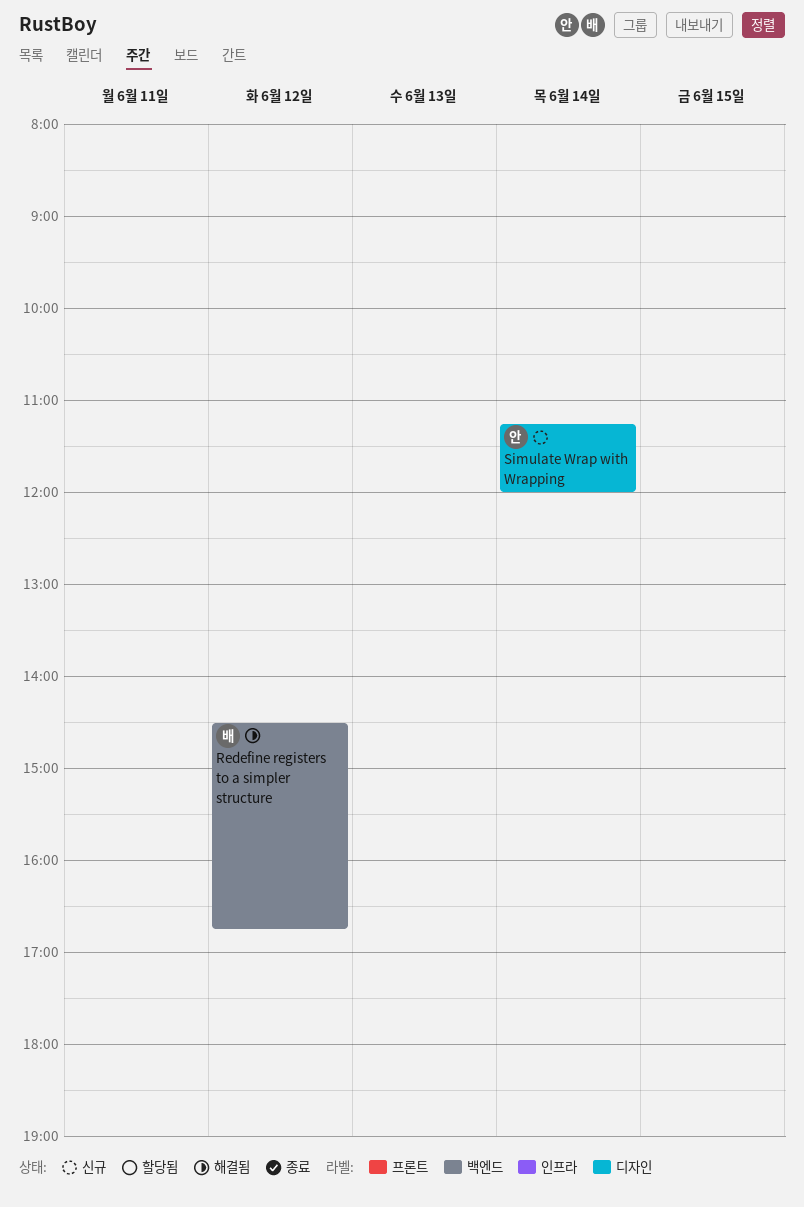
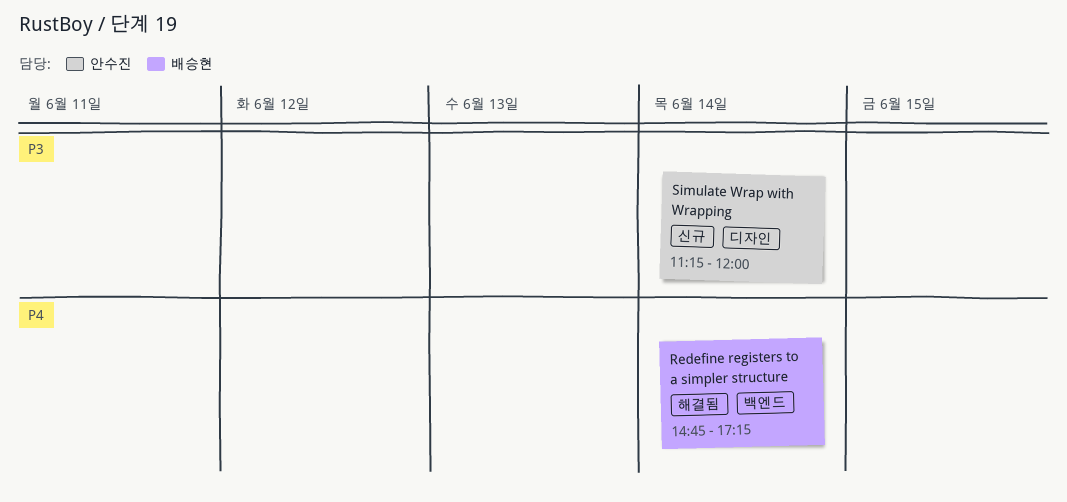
Redefine registers to a simpler structure, day: Jun 12 -> Jun 14
Redefine registers to a simpler structure, begins: 14:30 -> 14:45
Redefine registers to a simpler structure, ends: 16:45 -> 17:15

